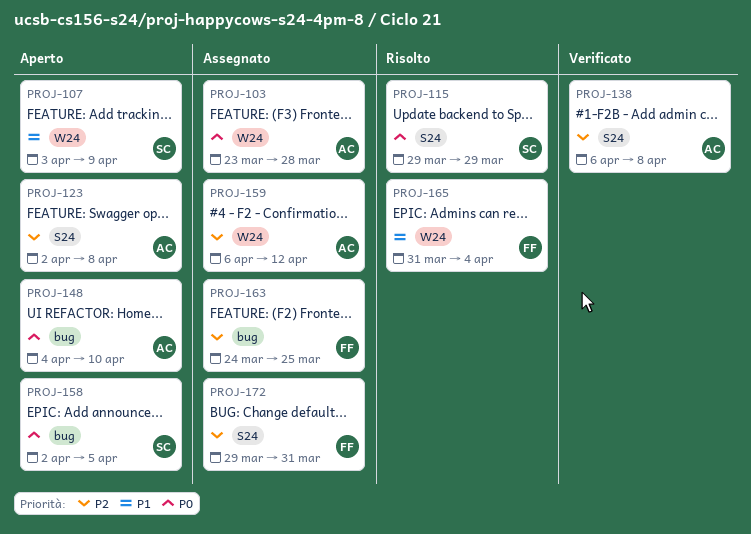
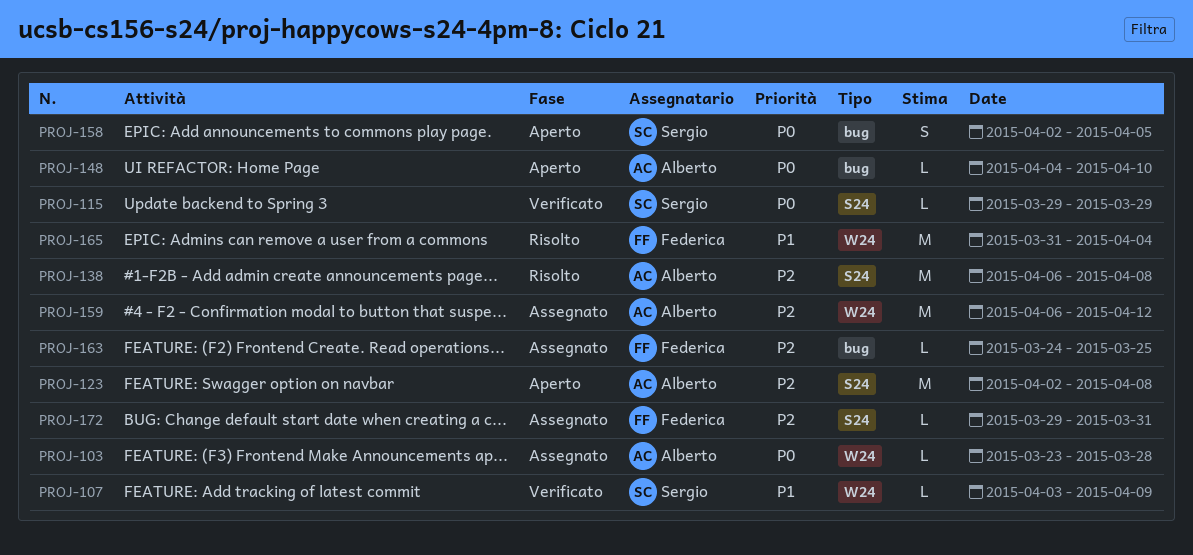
PROJ-107, status: Aperto -> Verificato
PROJ-115, status: Risolto -> Verificato
PROJ-138, status: Verificato -> Risolto

